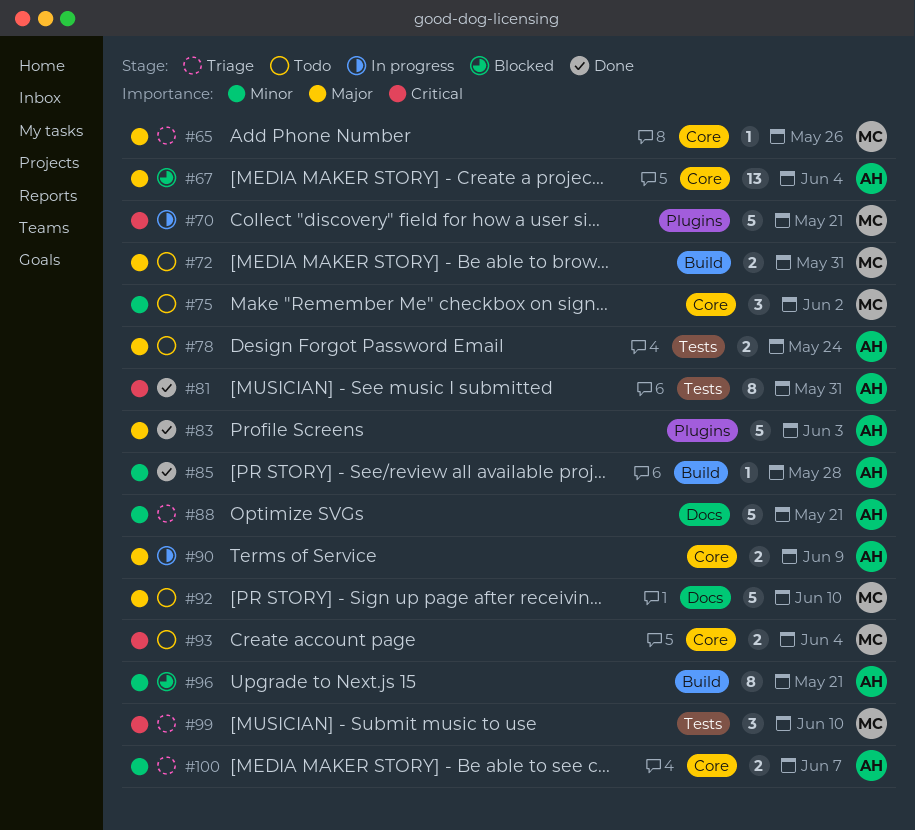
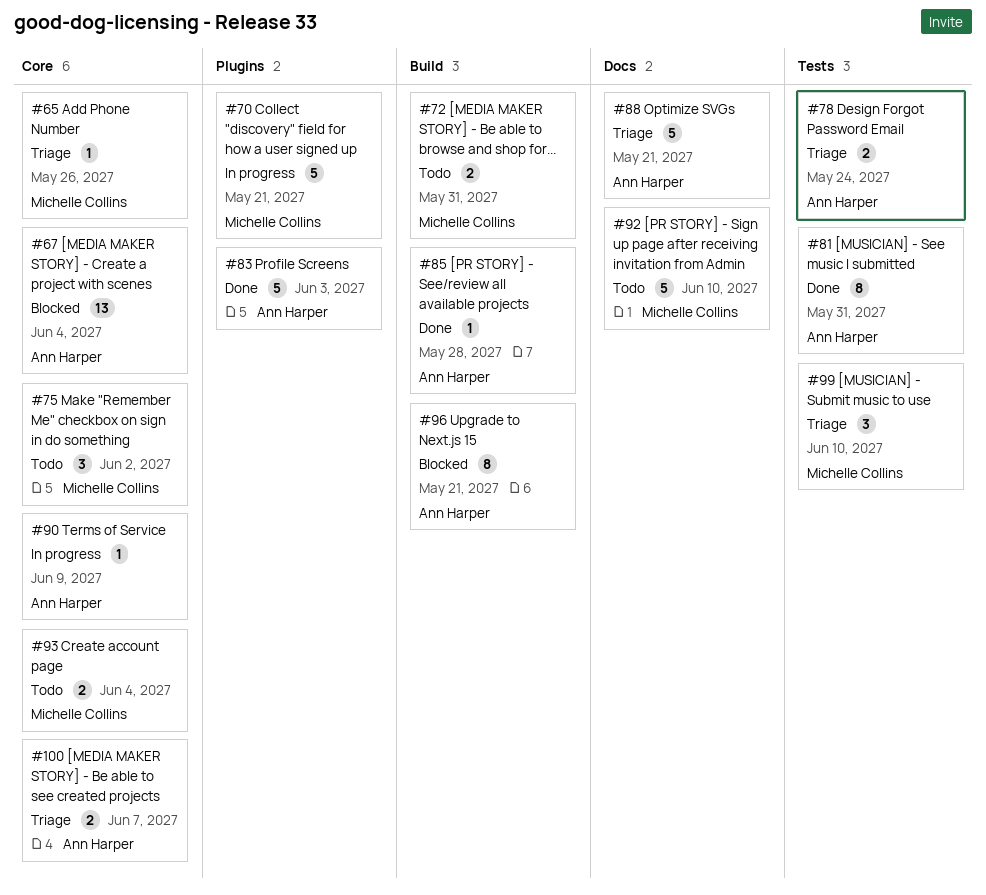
#78, status: Todo -> Triage
#90, estimate: 2 -> 1

